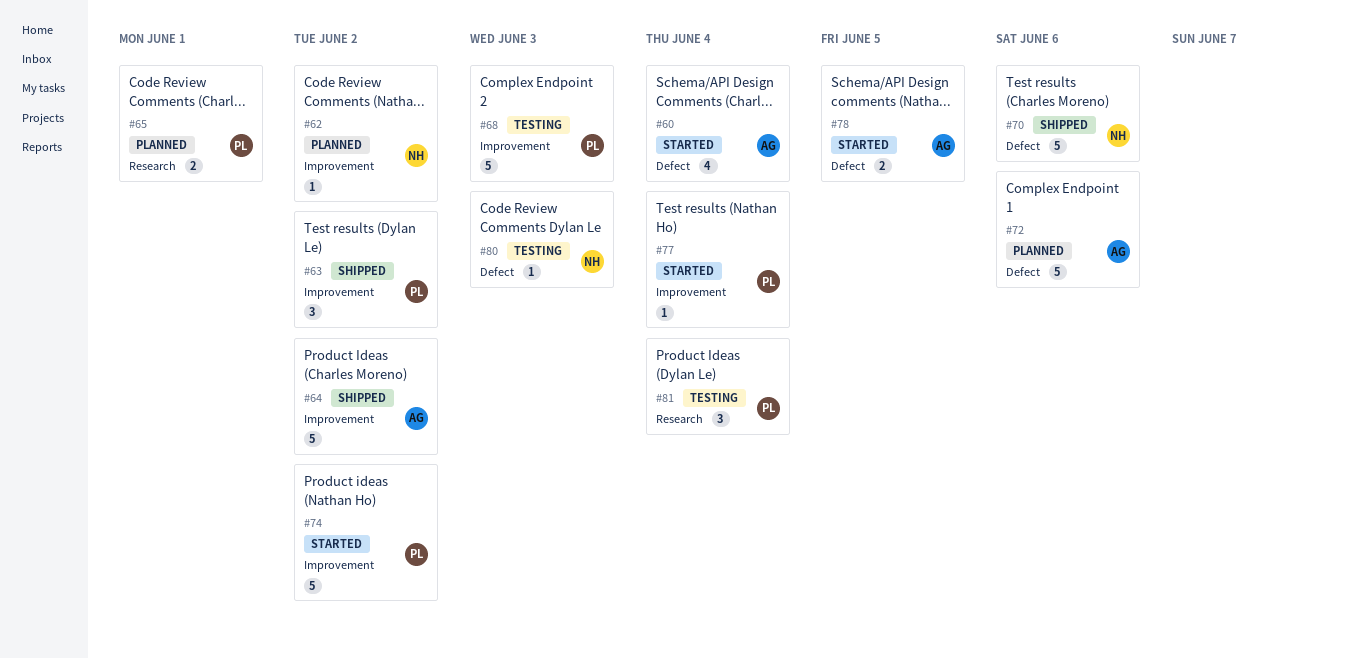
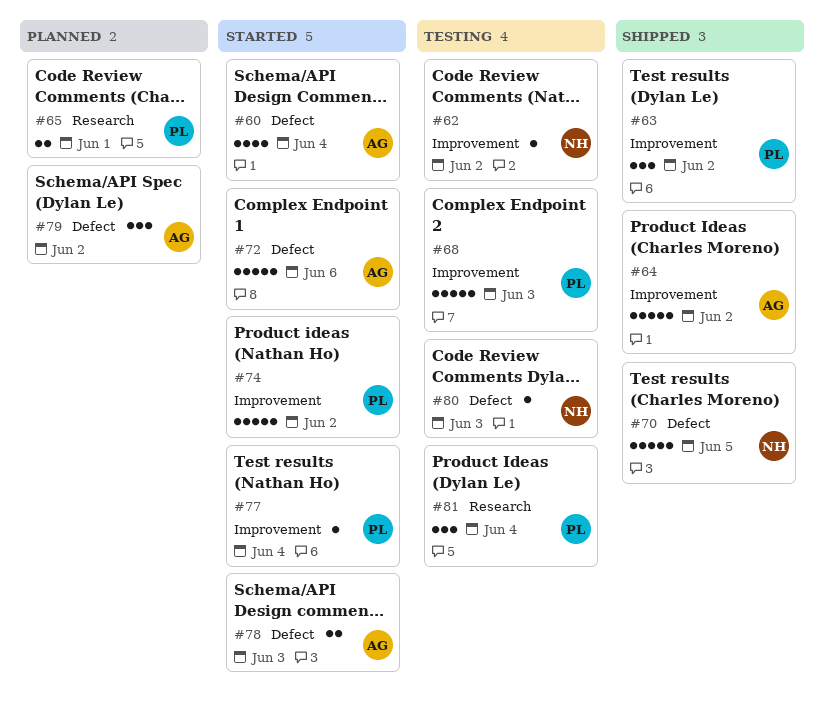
#62, status: Planned -> Testing
#70, due: Jun 6 -> Jun 5
#72, status: Planned -> Started
#78, due: Jun 5 -> Jun 3
#79: none -> present

